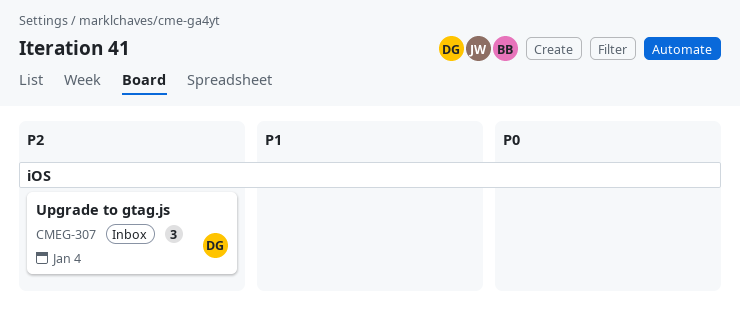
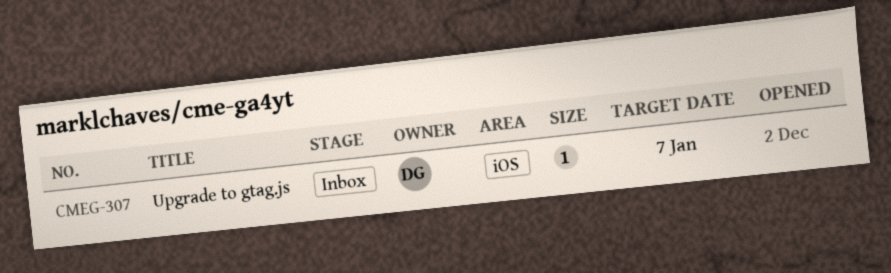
CMEG-307, estimate: 3 -> 1
CMEG-307, due: Jan 4 -> Jan 7

